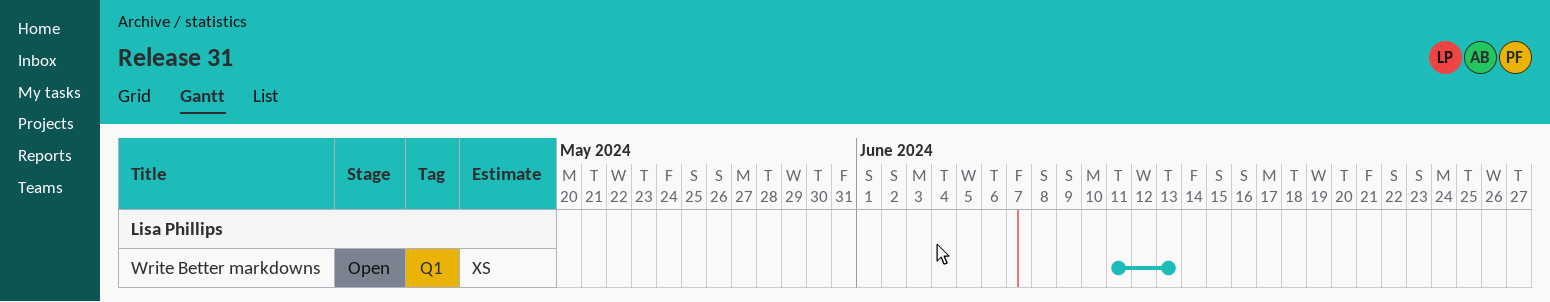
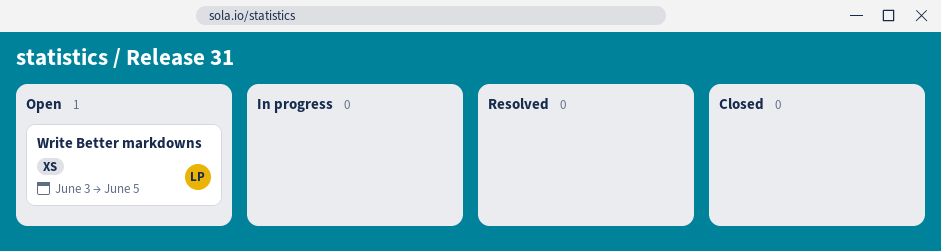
Write Better markdowns, start: Jun 11 -> Jun 3
Write Better markdowns, due: Jun 13 -> Jun 5

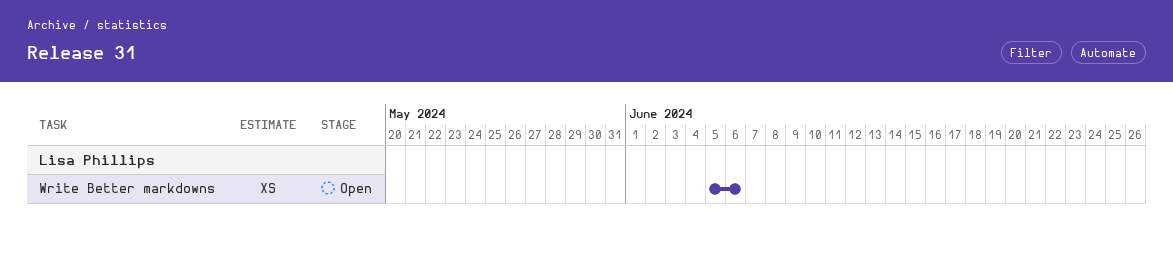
Write Better markdowns, start: Jun 3 -> Jun 5
Write Better markdowns, due: Jun 5 -> Jun 6

